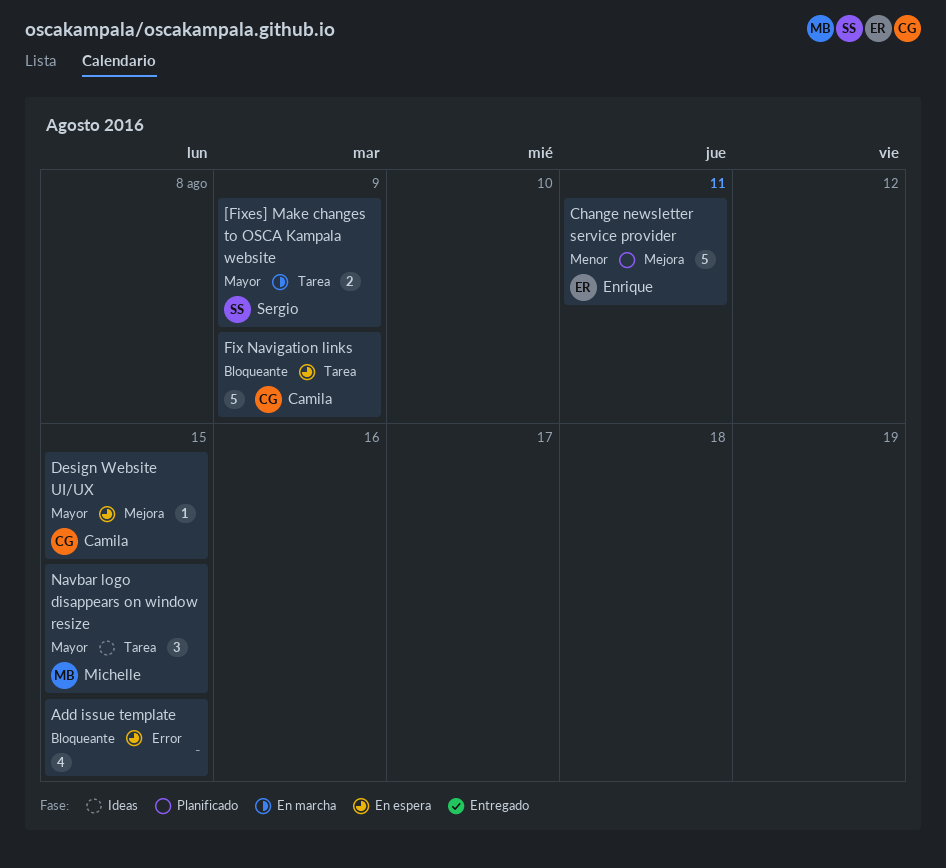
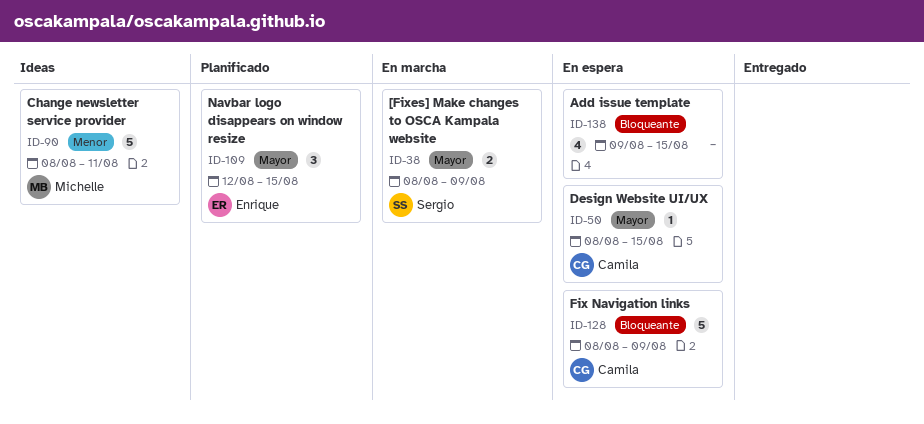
Change newsletter service provider, status: Planificado -> Ideas
Change newsletter service provider, owner: Enrique -> Michelle
Navbar logo disappears on window resize, status: Ideas -> Planificado
Navbar logo disappears on window resize, owner: Michelle -> Enrique

